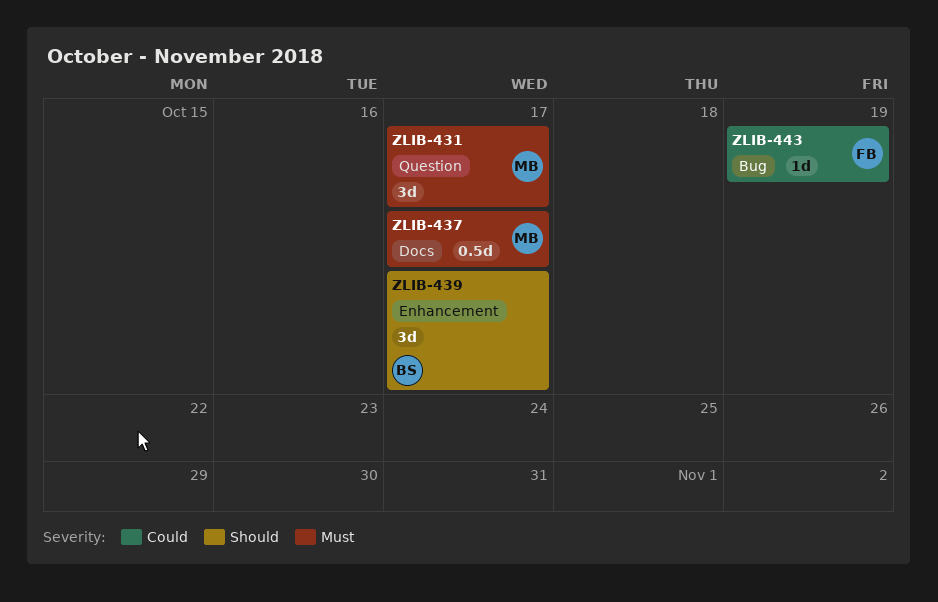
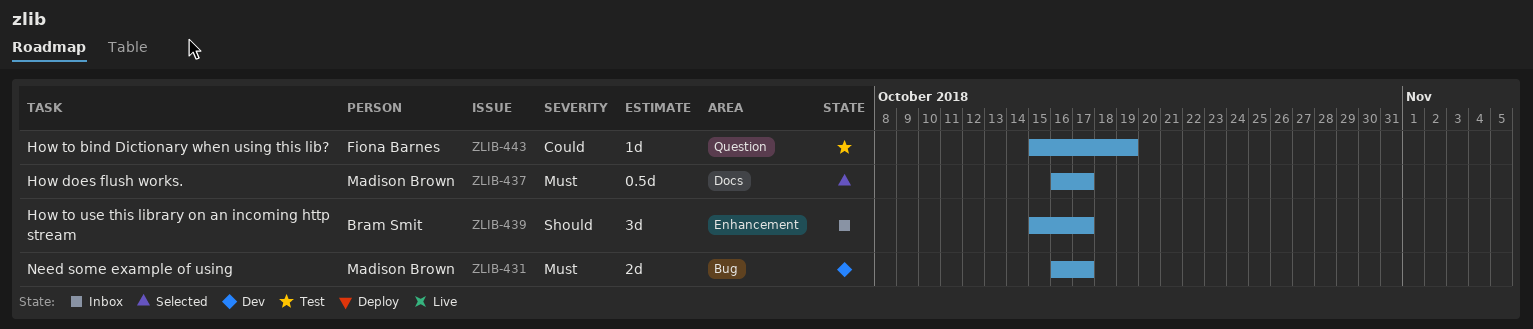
ZLIB-431, label: Question -> Bug
ZLIB-431, estimate: 3d -> 2d
ZLIB-443, label: Bug -> Question

